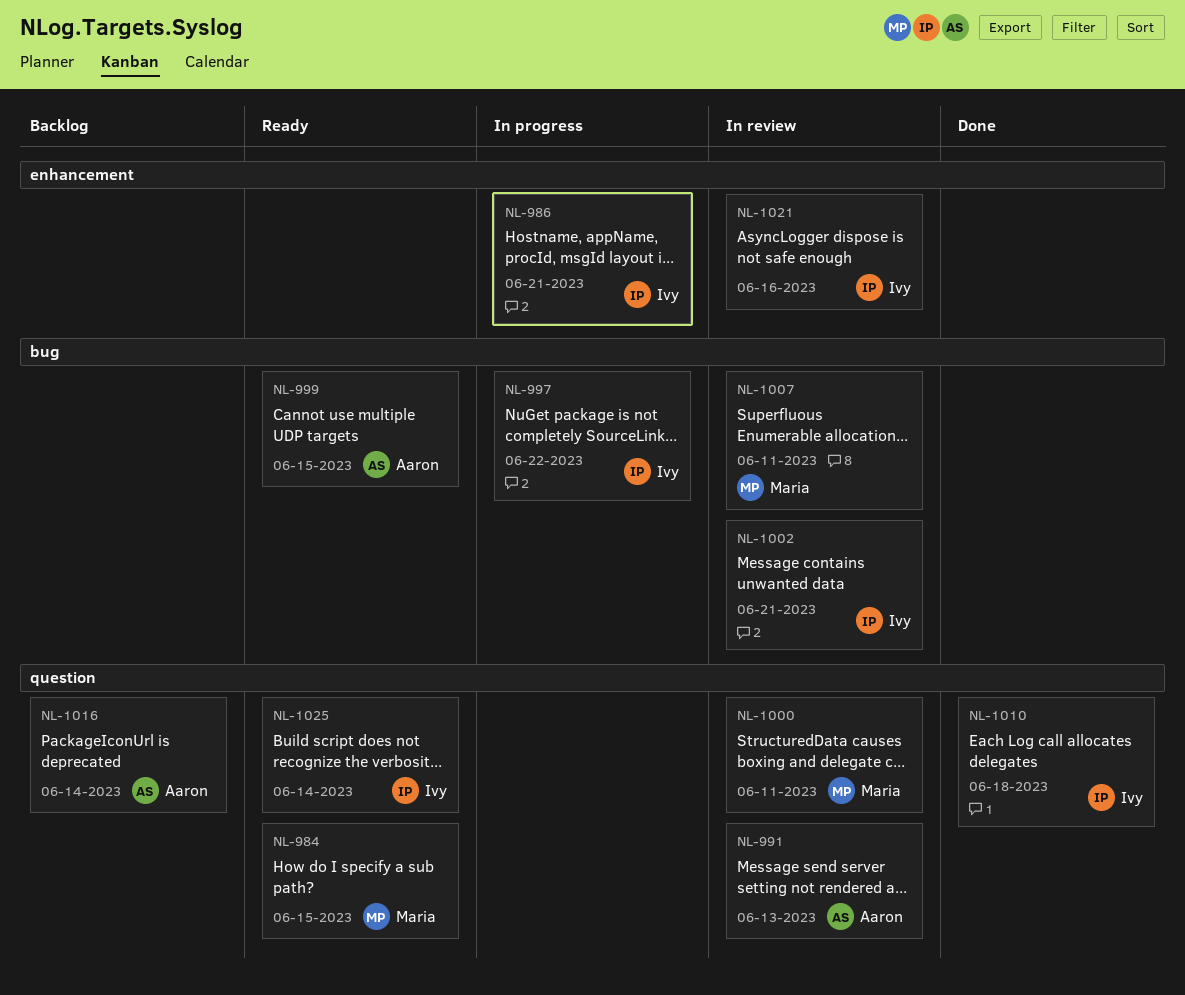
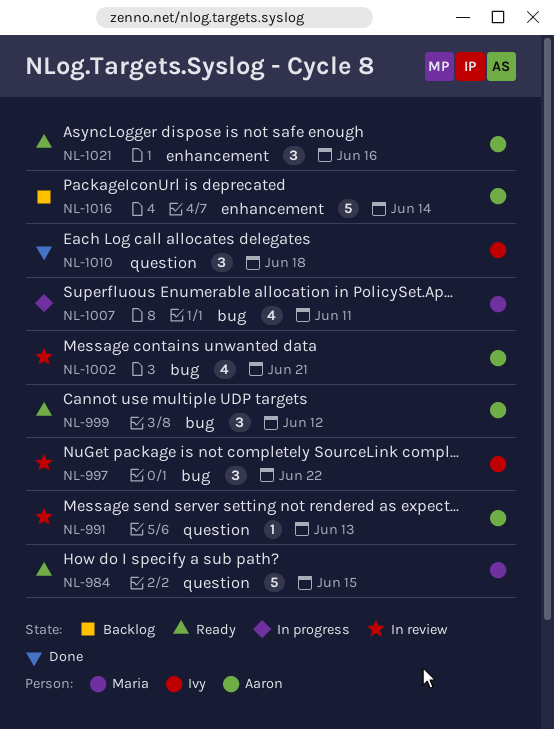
NL-986: present -> none
NL-997, status: In progress -> In review
NL-999, due: Jun 15 -> Jun 12
NL-1000: present -> none
NL-1002, owner: Ivy -> Aaron
NL-1007, status: In review -> In progress
NL-1016, label: question -> enhancement
NL-1021, status: In review -> Ready
NL-1021, owner: Ivy -> Aaron
NL-1025: present -> none

